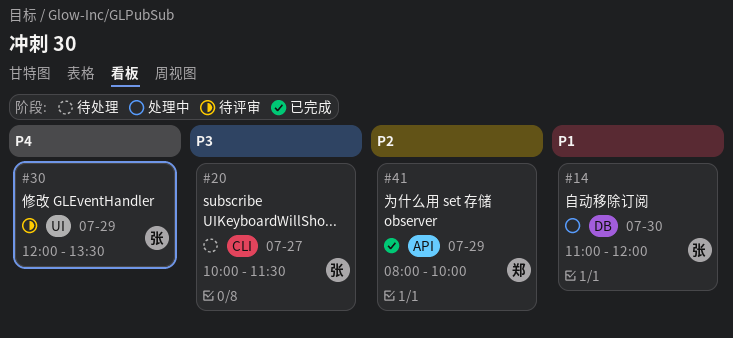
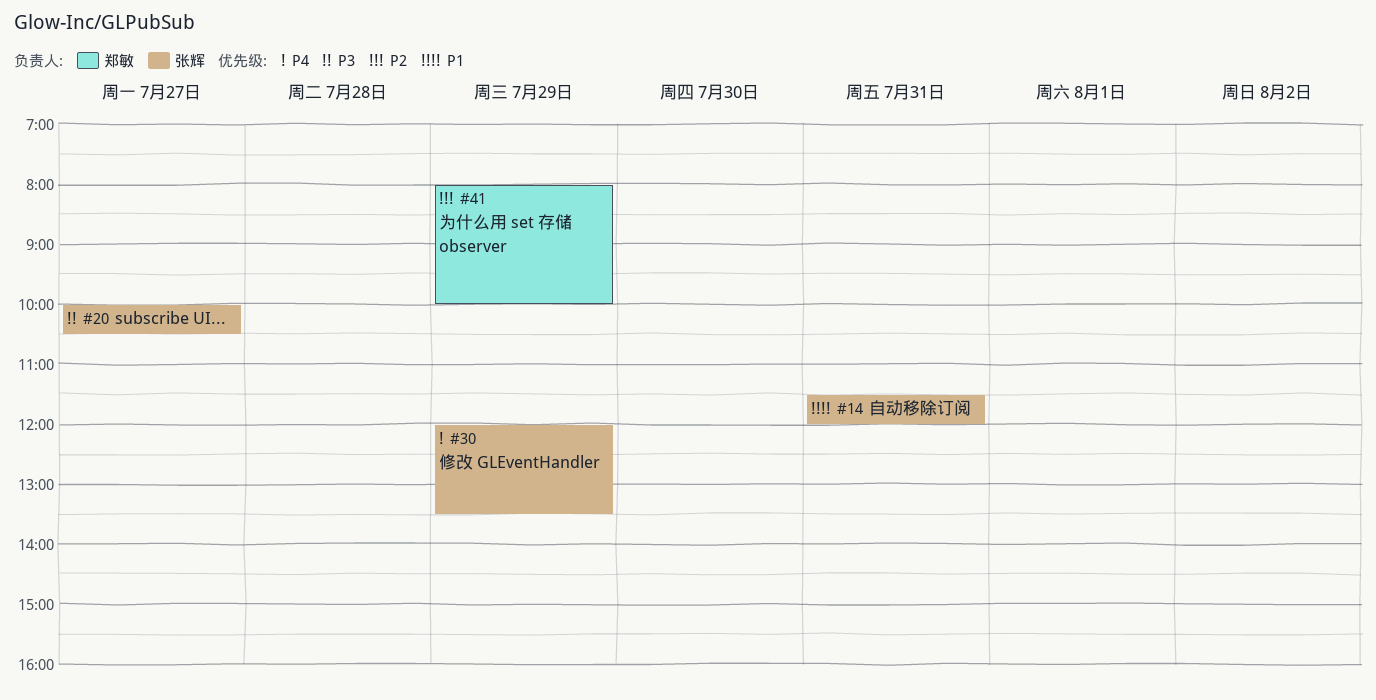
#14, day: Jul 30 -> Jul 31
#14, begins: 11:00 -> 11:30
#20, ends: 11:30 -> 10:30

